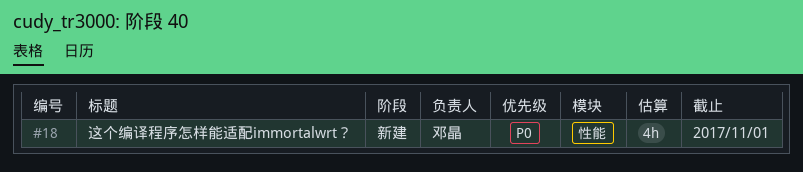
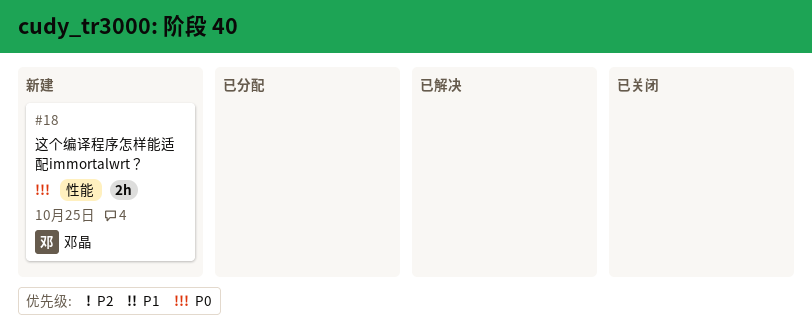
#18, estimate: 4h -> 2h
#18, due: Nov 1 -> Oct 25

